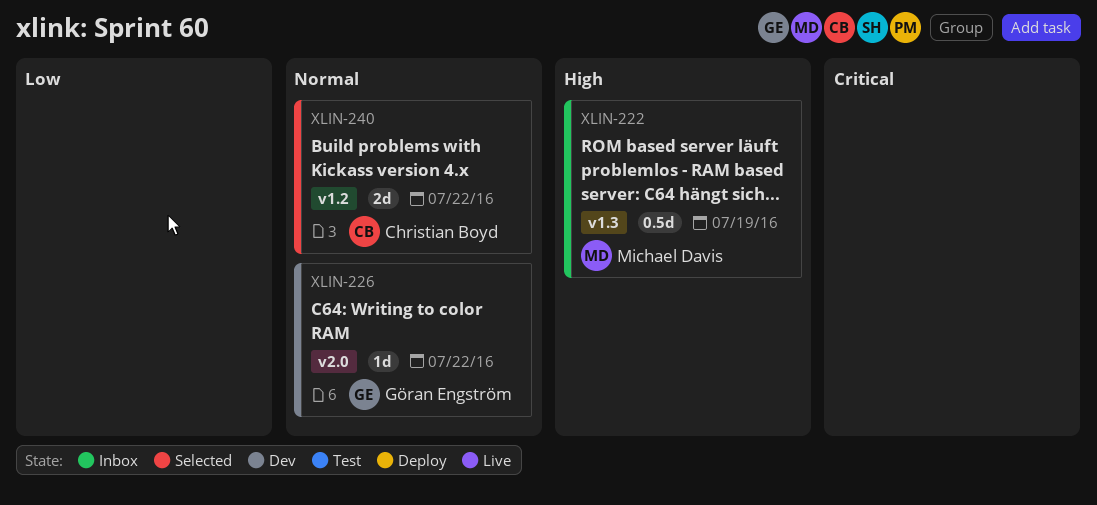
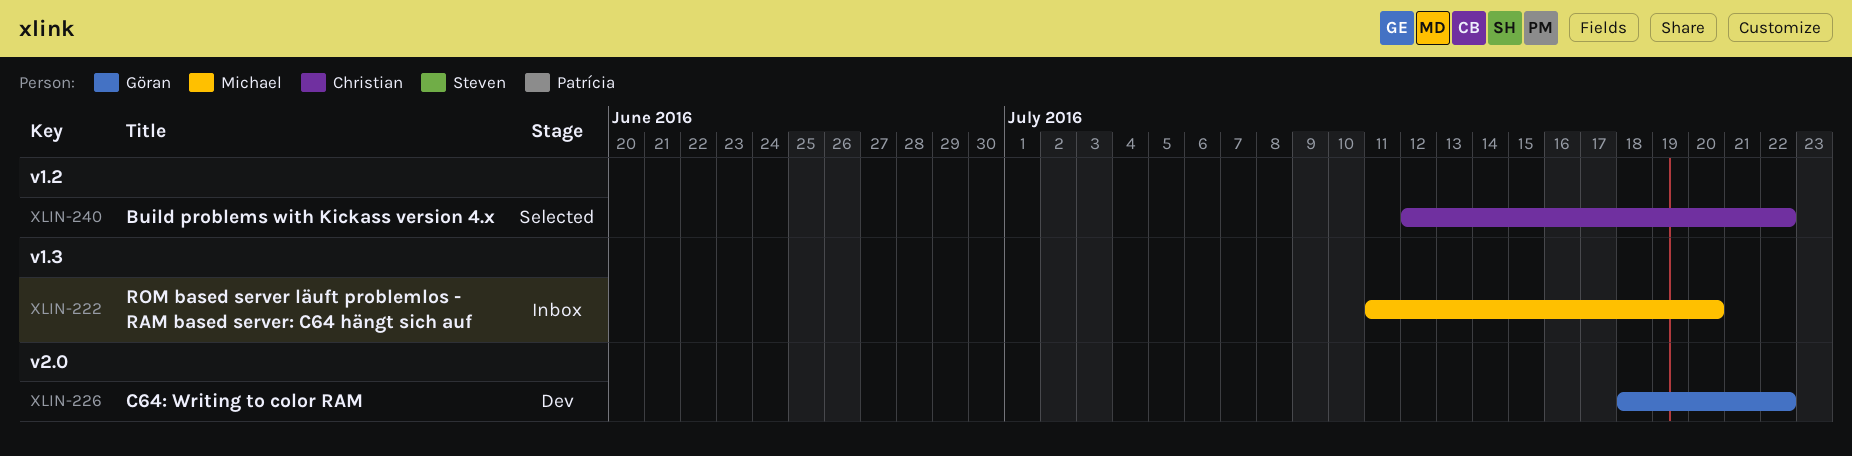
XLIN-222, due: Jul 19 -> Jul 20

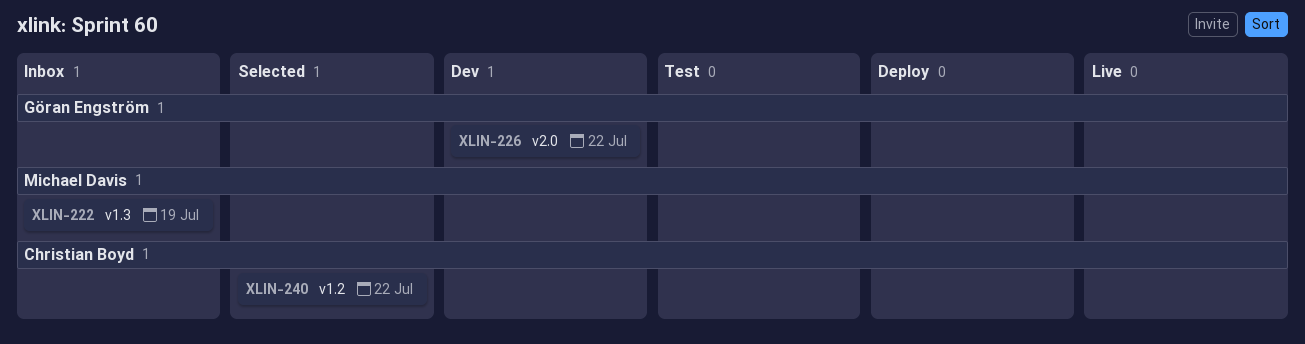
XLIN-222, due: Jul 20 -> Jul 19

